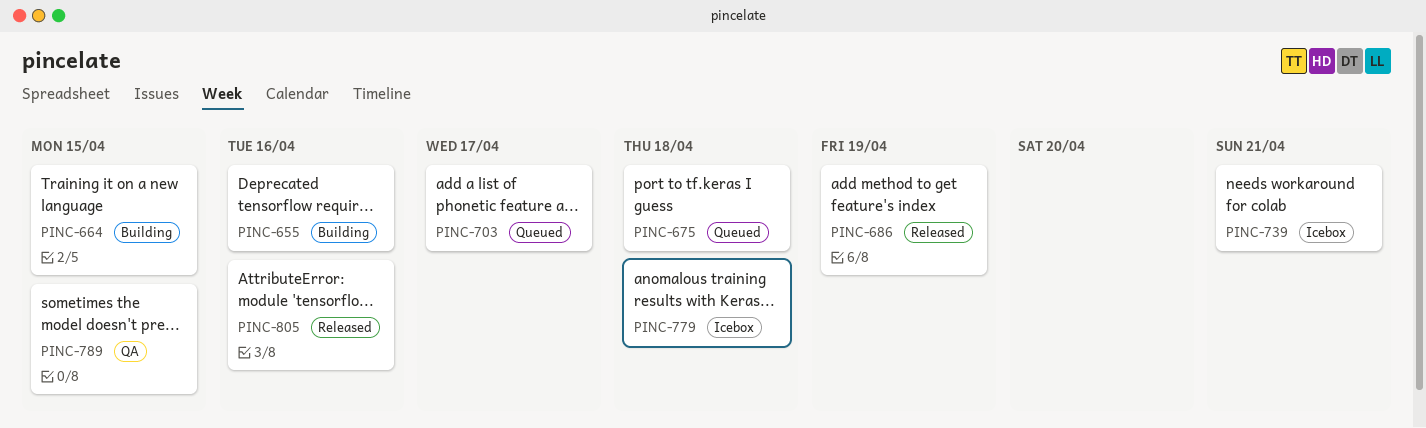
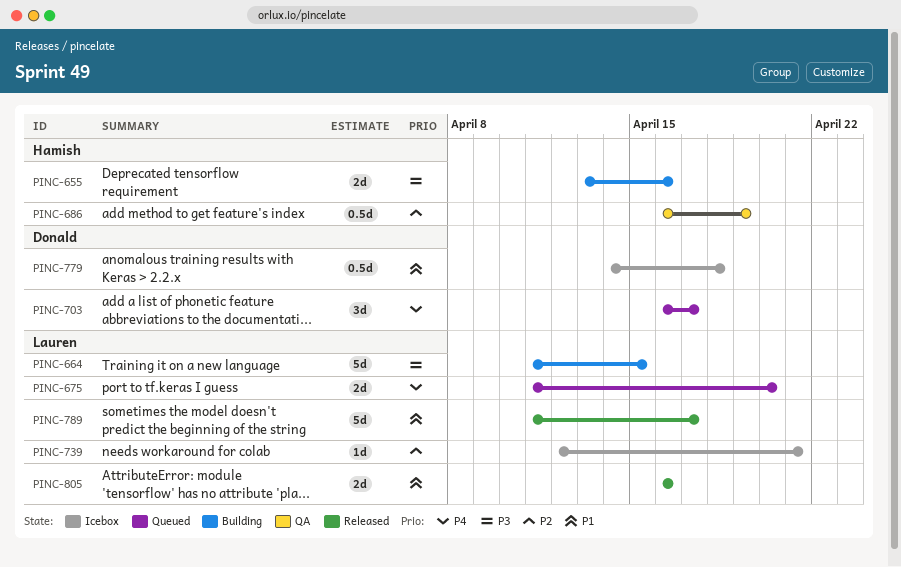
PINC-675, due: Apr 18 -> Apr 20
PINC-686, status: Released -> QA
PINC-789, status: QA -> Released
PINC-789, due: Apr 15 -> Apr 17

